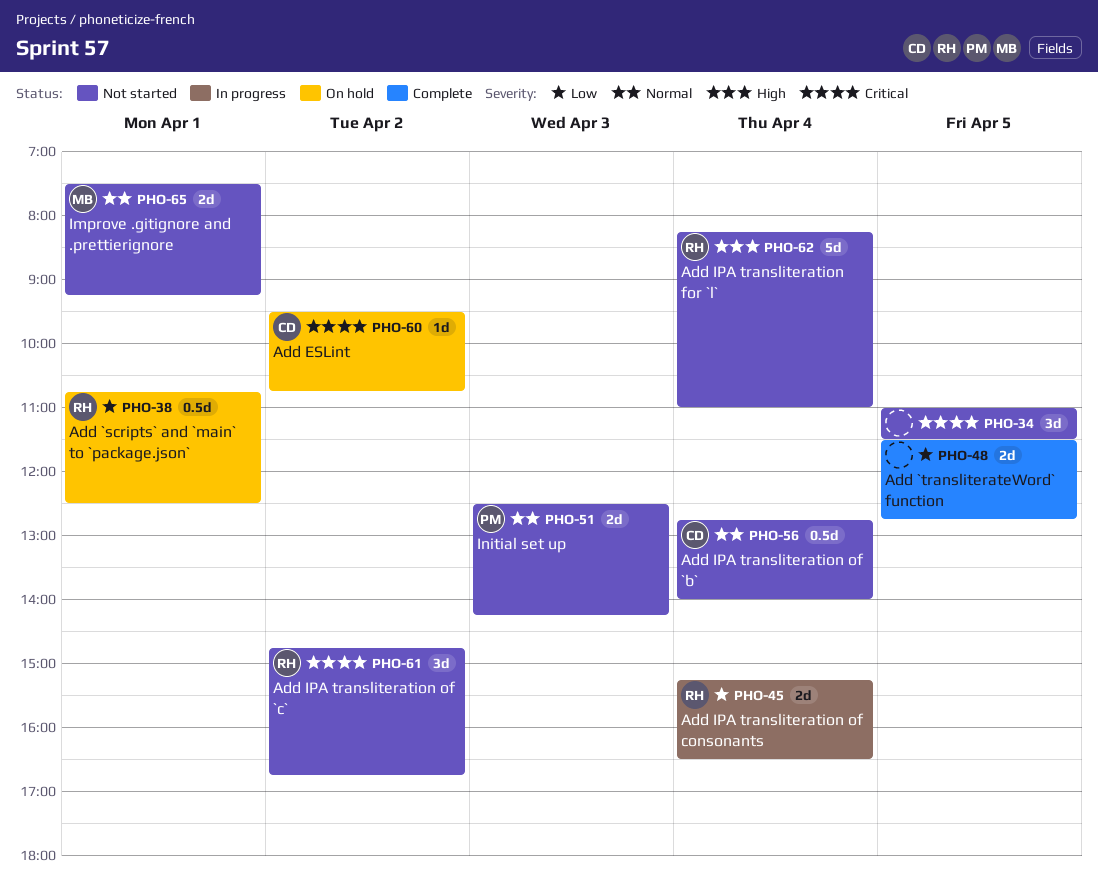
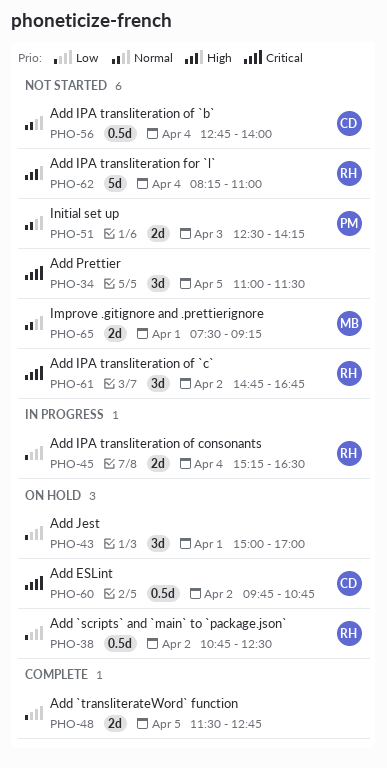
PHO-38, day: Apr 1 -> Apr 2
PHO-43: none -> present
PHO-60, estimate: 1d -> 0.5d
PHO-60, begins: 09:30 -> 09:45

